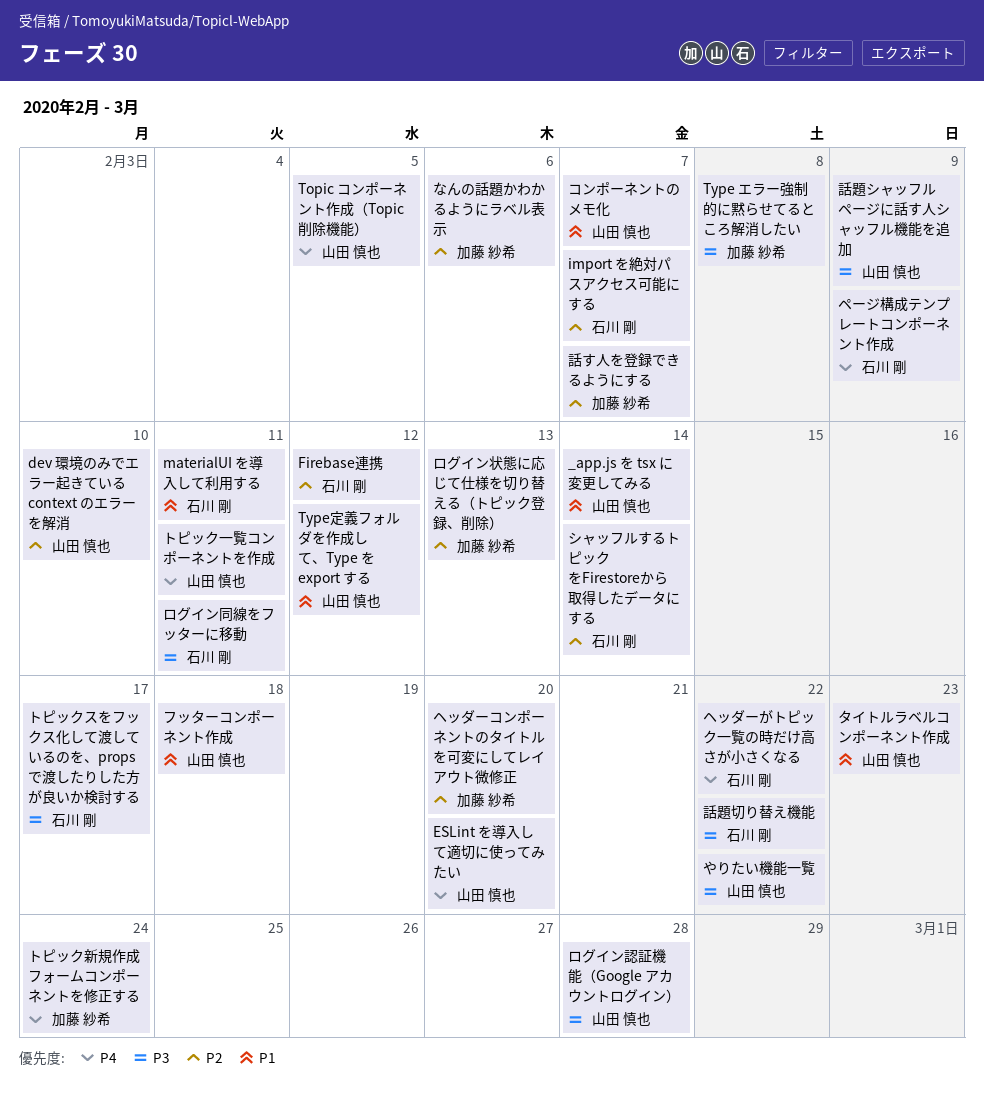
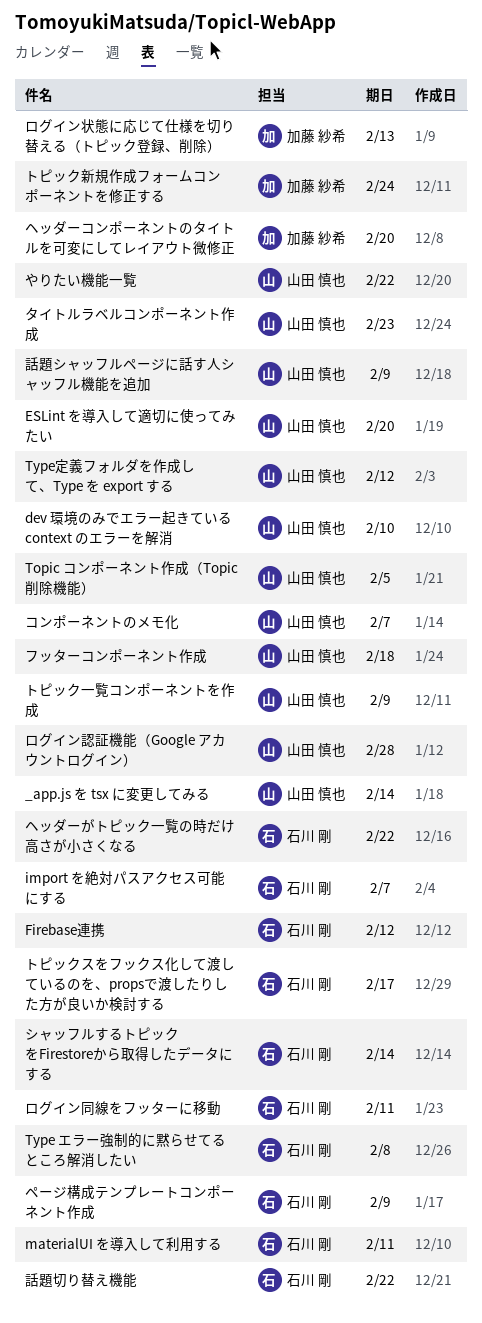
Type エラー強制的に黙らせてるところ解消したい, owner: 加藤 紗希 -> 石川 剛
なんの話題かわかるようにラベル表示: present -> none
トピック一覧コンポーネントを作成, due: Feb 11 -> Feb 9
話す人を登録できるようにする: present -> none

